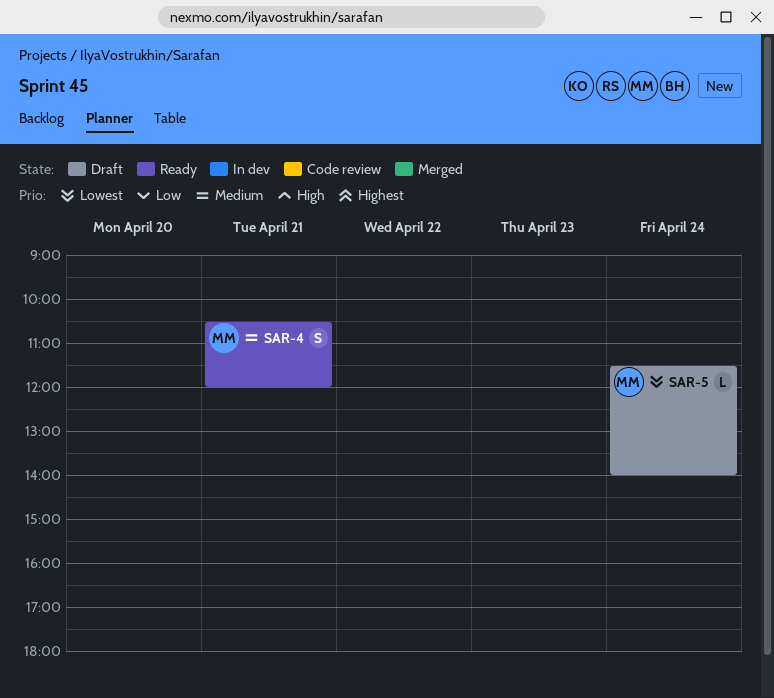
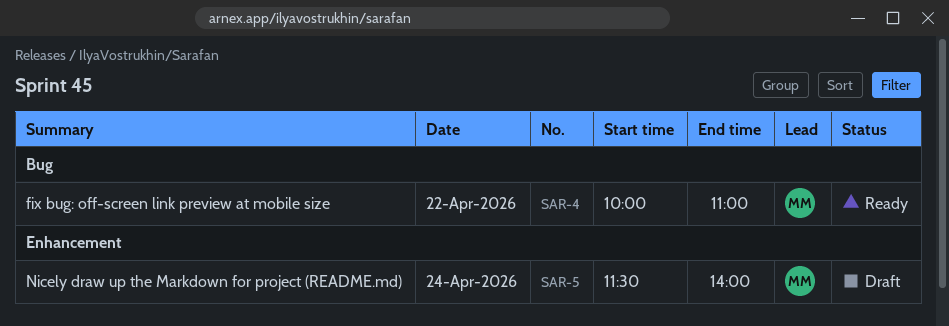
SAR-4, day: Apr 21 -> Apr 22
SAR-4, begins: 10:30 -> 10:00
SAR-4, ends: 12:00 -> 11:00

